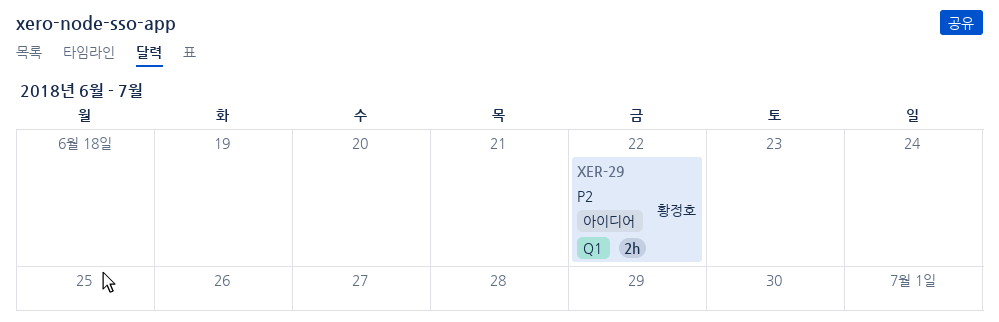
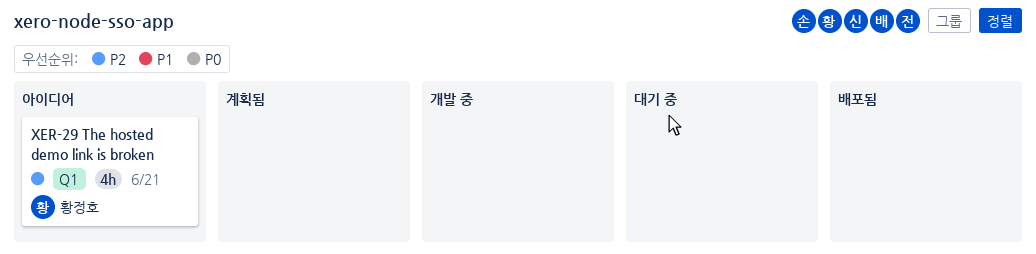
XER-29, estimate: 2h -> 4h
XER-29, due: Jun 22 -> Jun 21

